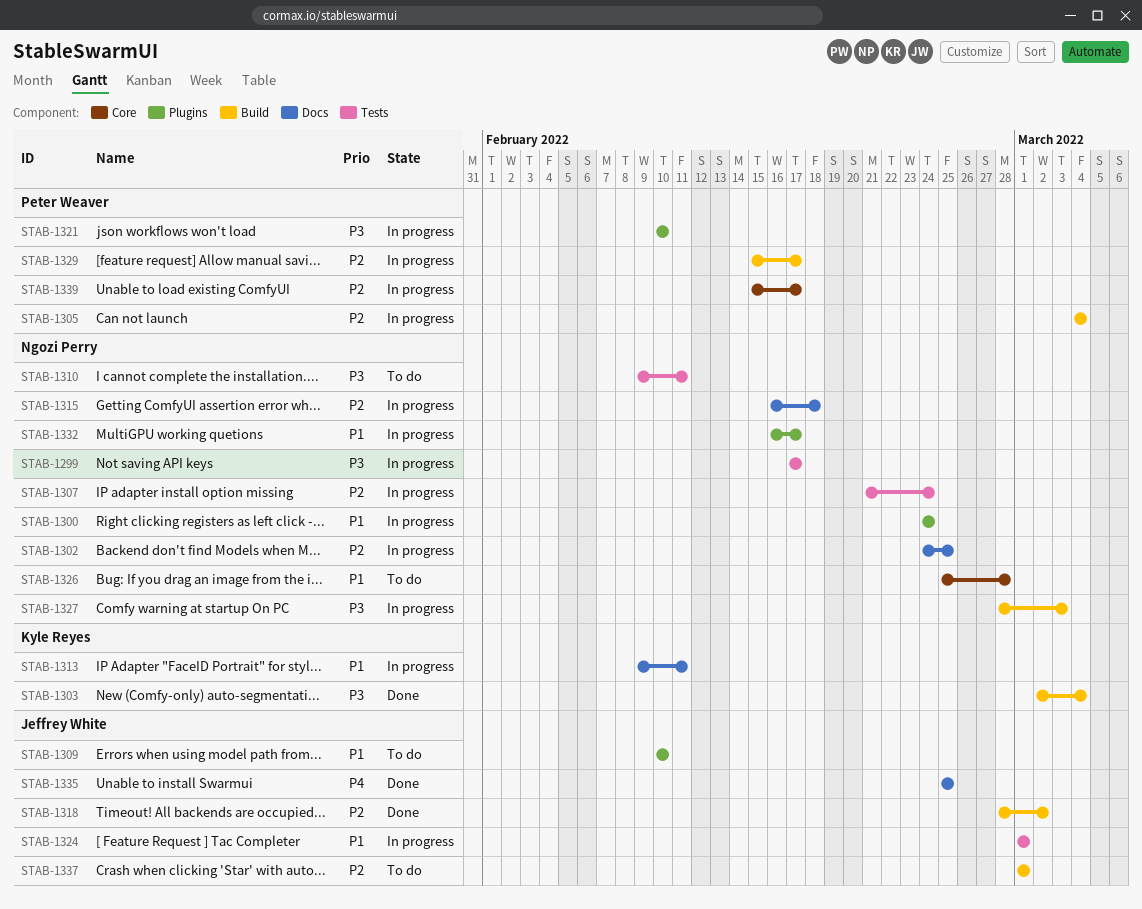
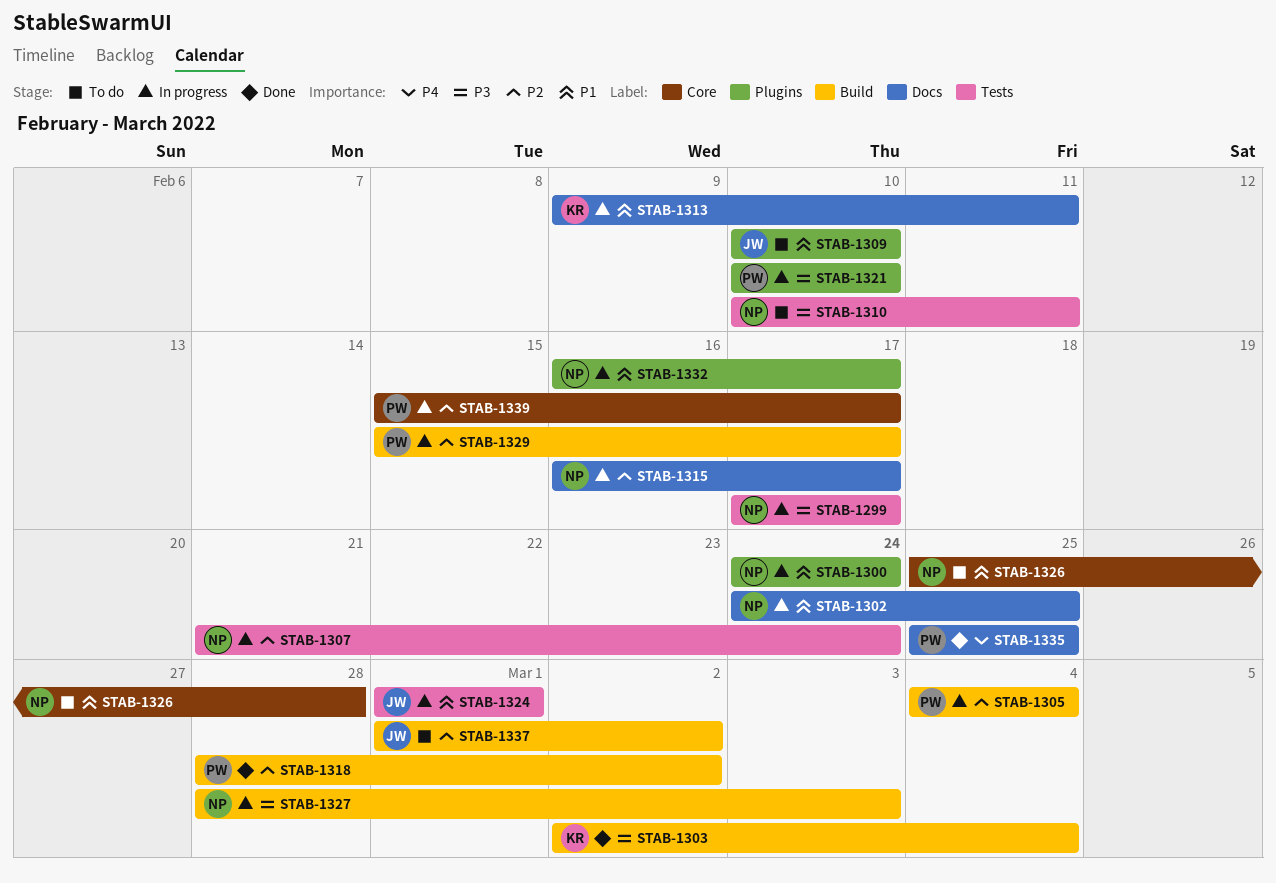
STAB-1302, priority: P2 -> P1
STAB-1310, start: Feb 9 -> Feb 10
STAB-1315, due: Feb 18 -> Feb 17
STAB-1318, owner: Jeffrey White -> Peter Weaver
STAB-1335, owner: Jeffrey White -> Peter Weaver
STAB-1337, due: Mar 1 -> Mar 2

